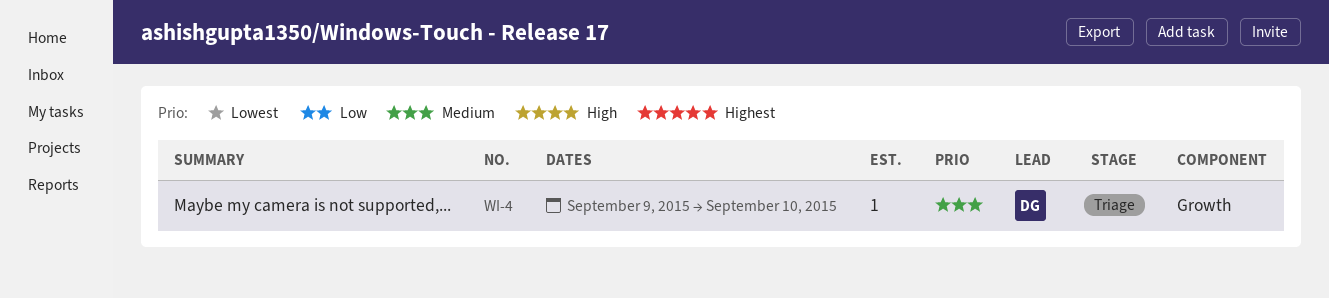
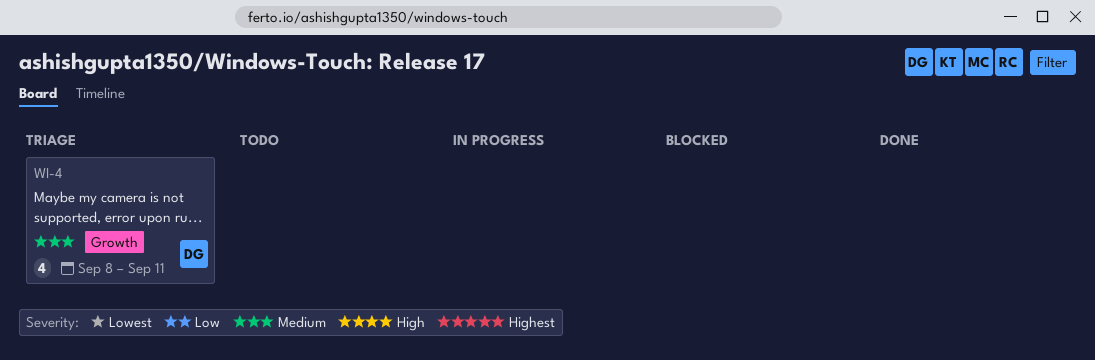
WI-4, estimate: 1 -> 4
WI-4, start: Sep 9 -> Sep 8
WI-4, due: Sep 10 -> Sep 11

